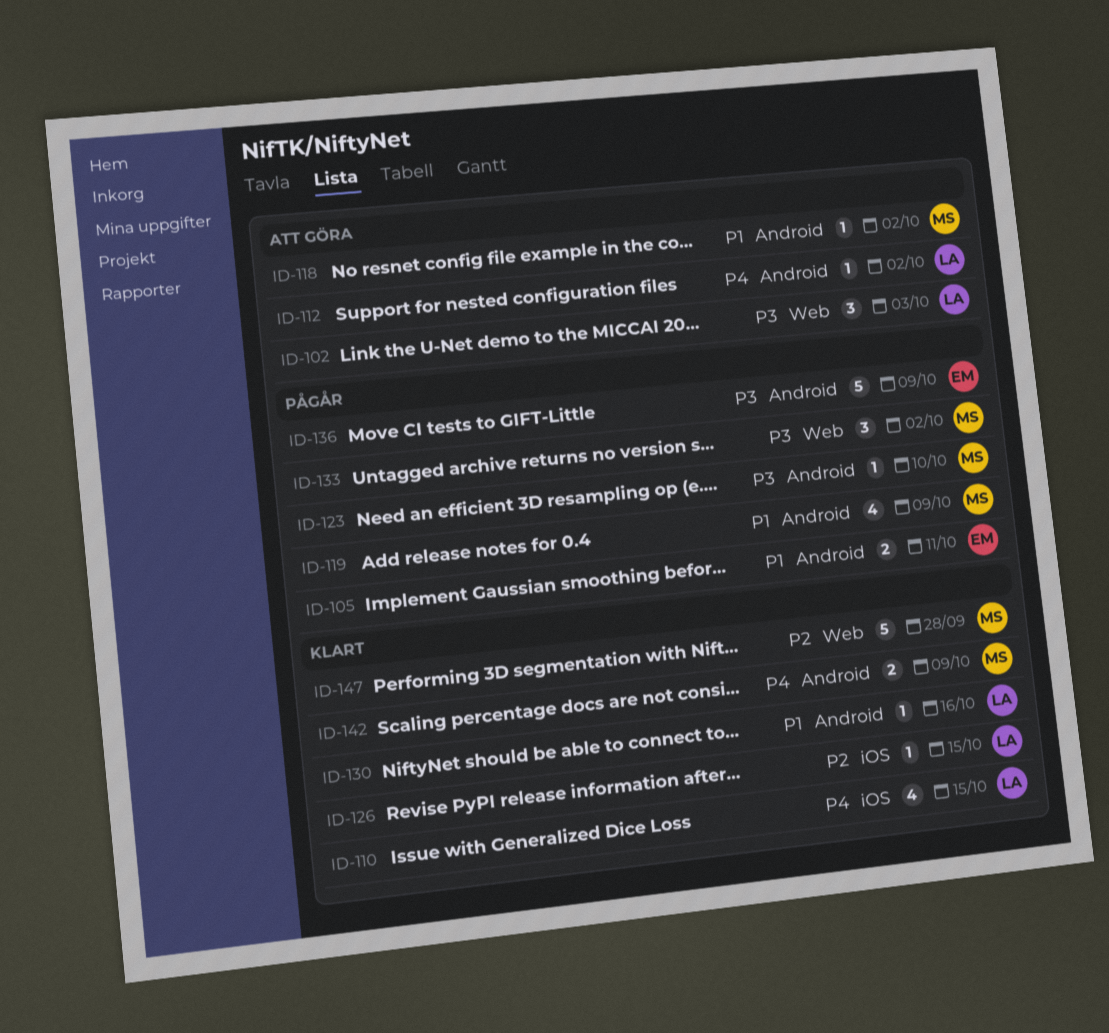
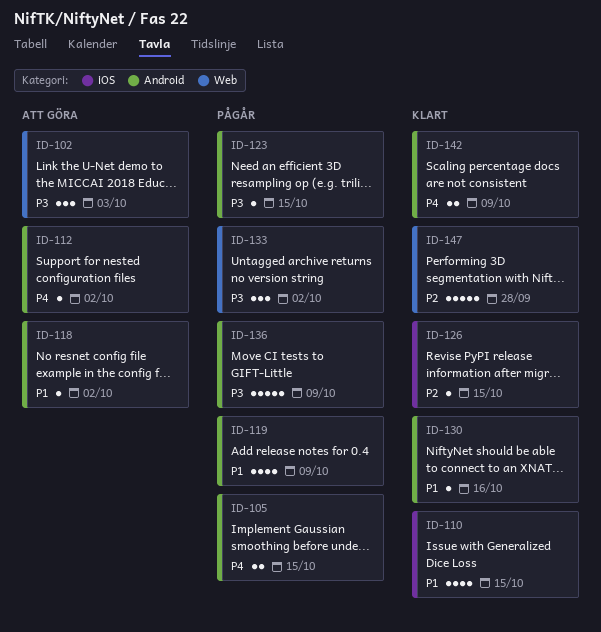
ID-105, priority: P1 -> P4
ID-105, due: Oct 11 -> Oct 15
ID-110, priority: P4 -> P1
ID-123, due: Oct 10 -> Oct 15

